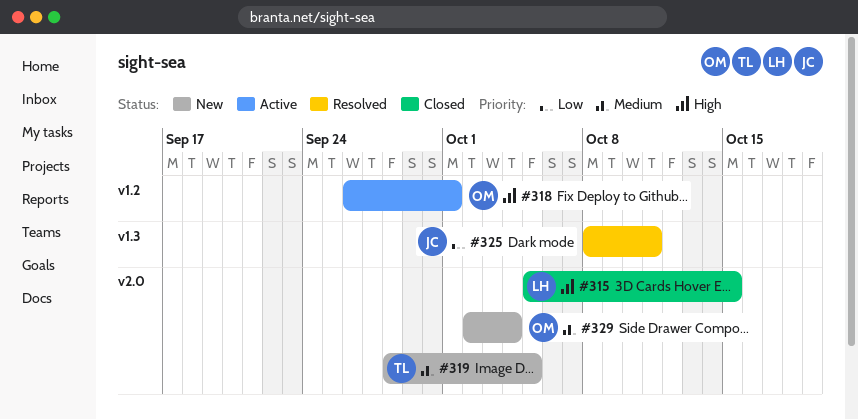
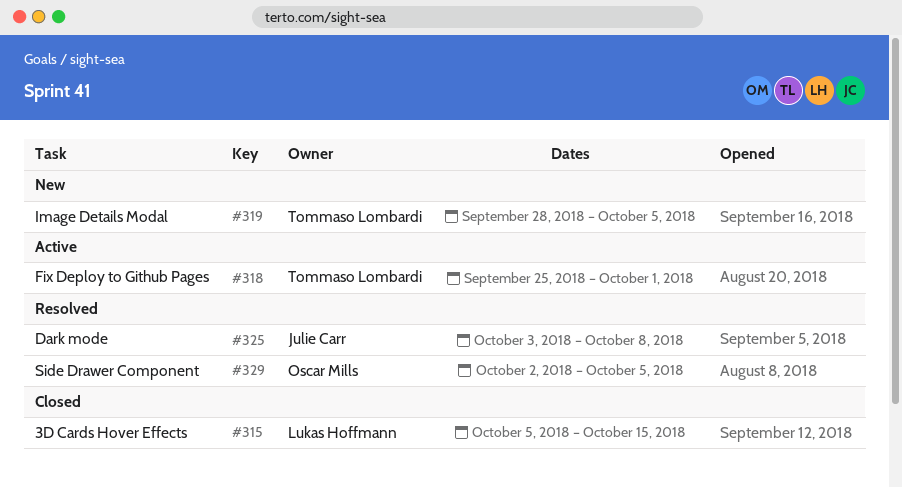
#318, owner: Oscar Mills -> Tommaso Lombardi
#318, start: Sep 26 -> Sep 25
#325, start: Oct 8 -> Oct 3
#325, due: Oct 11 -> Oct 8
#329, status: New -> Resolved
#329, due: Oct 4 -> Oct 5

